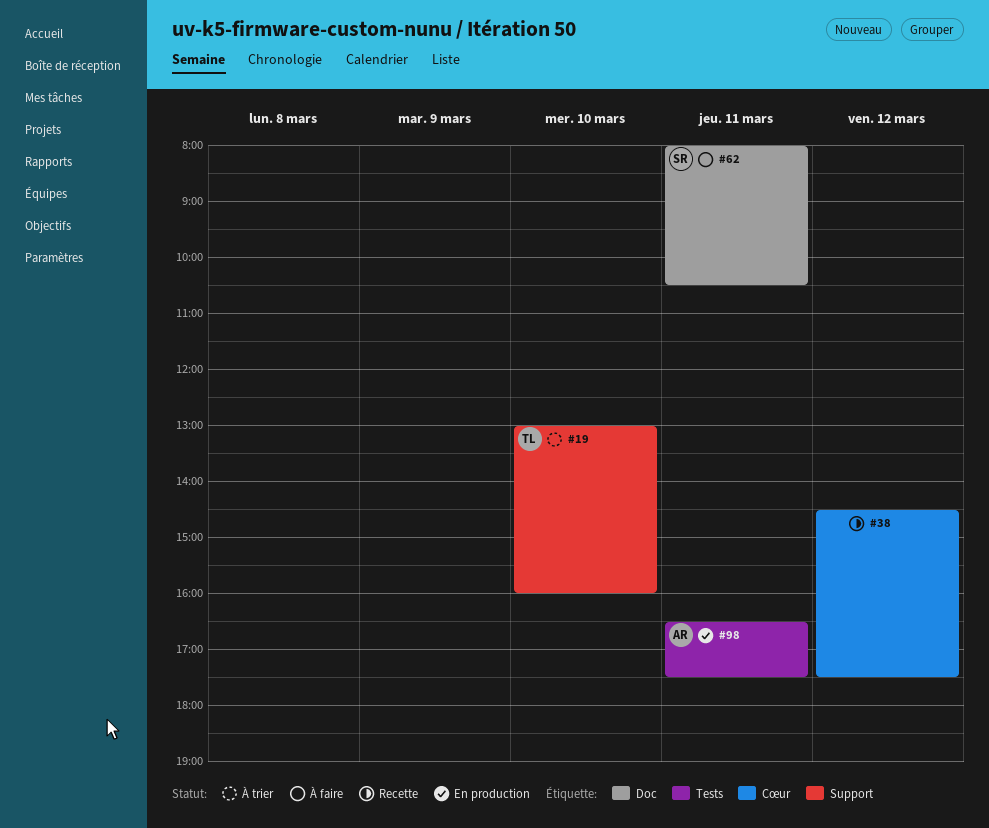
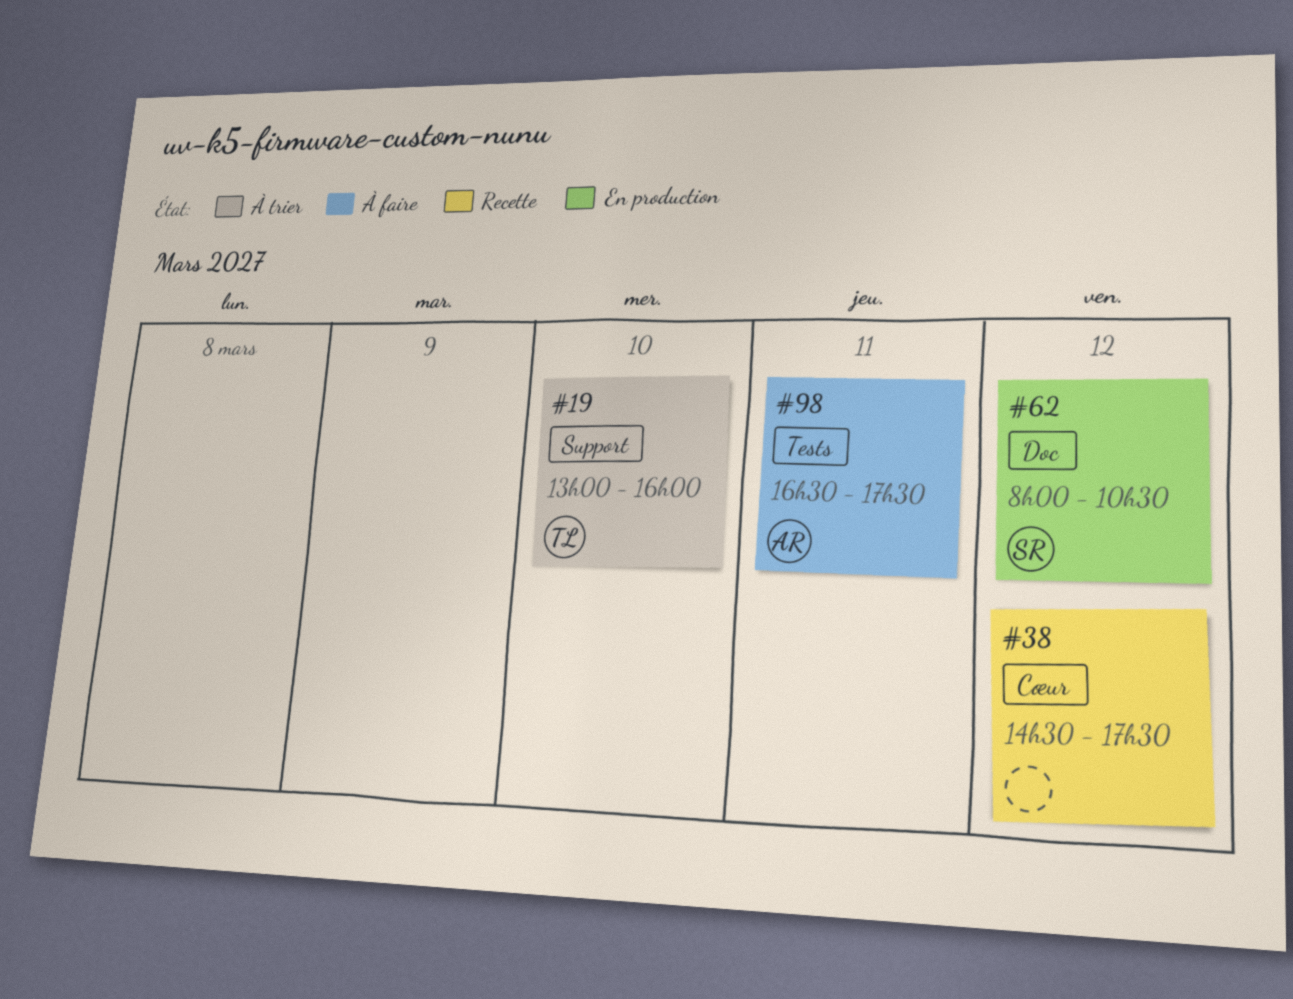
#62, status: À faire -> En production
#62, day: Mar 11 -> Mar 12
#98, status: En production -> À faire

